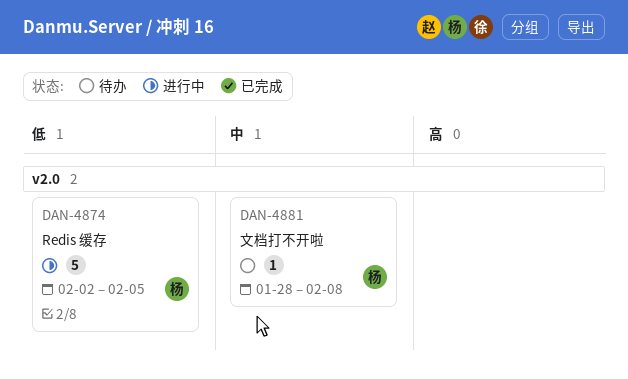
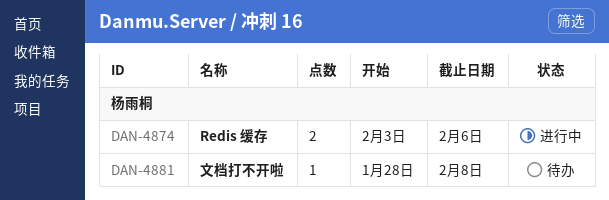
DAN-4874, estimate: 5 -> 2
DAN-4874, start: Feb 2 -> Feb 3
DAN-4874, due: Feb 5 -> Feb 6

